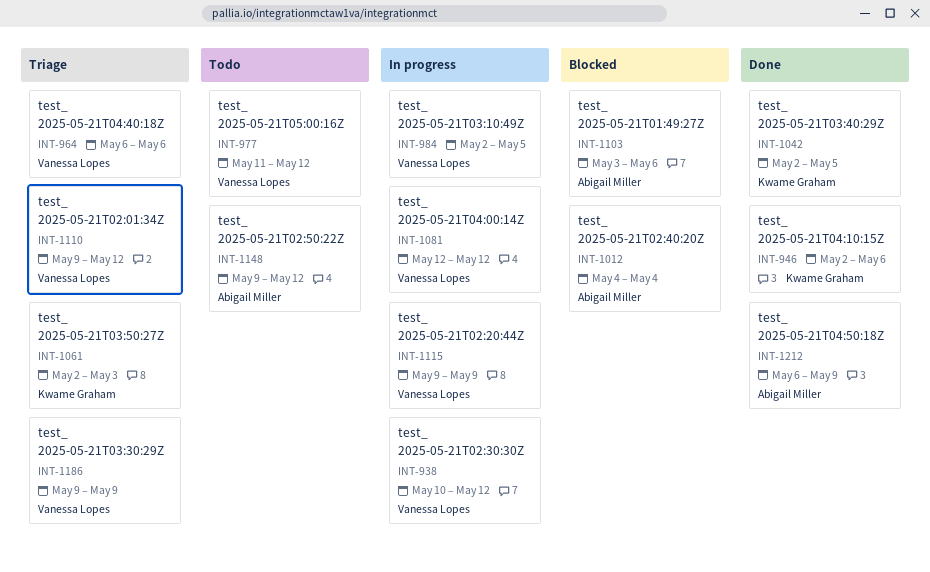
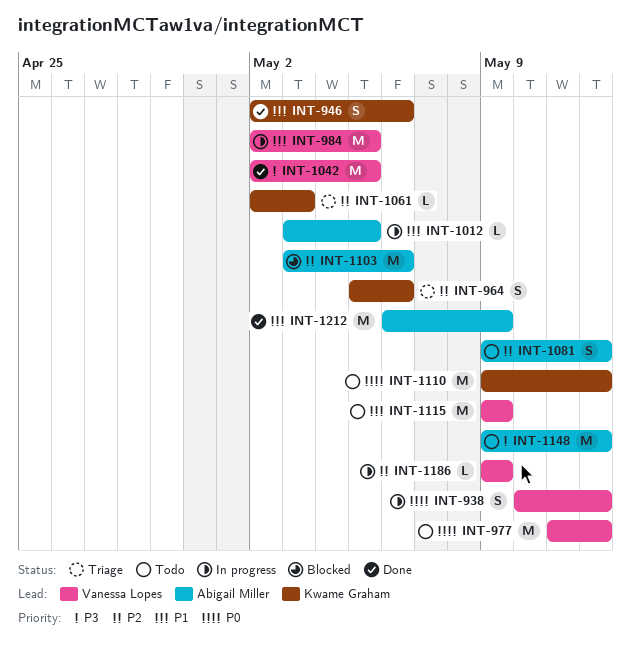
INT-964, owner: Vanessa Lopes -> Kwame Graham
INT-964, start: May 6 -> May 5
INT-1012, status: Blocked -> In progress
INT-1012, start: May 4 -> May 3
INT-1012, due: May 4 -> May 5
INT-1042, owner: Kwame Graham -> Vanessa Lopes
INT-1081, status: In progress -> Todo
INT-1081, owner: Vanessa Lopes -> Abigail Miller
INT-1081, start: May 12 -> May 9
INT-1110, status: Triage -> Todo
INT-1110, owner: Vanessa Lopes -> Kwame Graham
INT-1115, status: In progress -> Todo
INT-1186, status: Triage -> In progress

